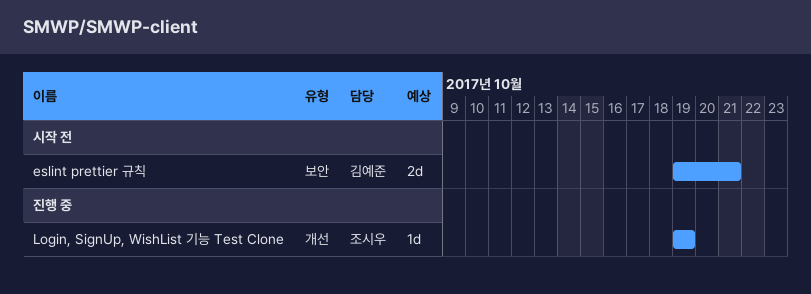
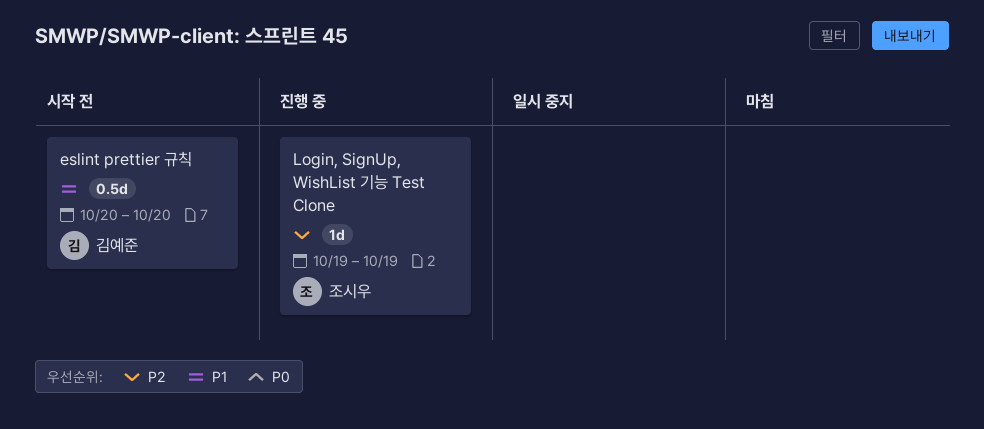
eslint prettier 규칙, estimate: 2d -> 0.5d
eslint prettier 규칙, start: Oct 19 -> Oct 20
eslint prettier 규칙, due: Oct 21 -> Oct 20

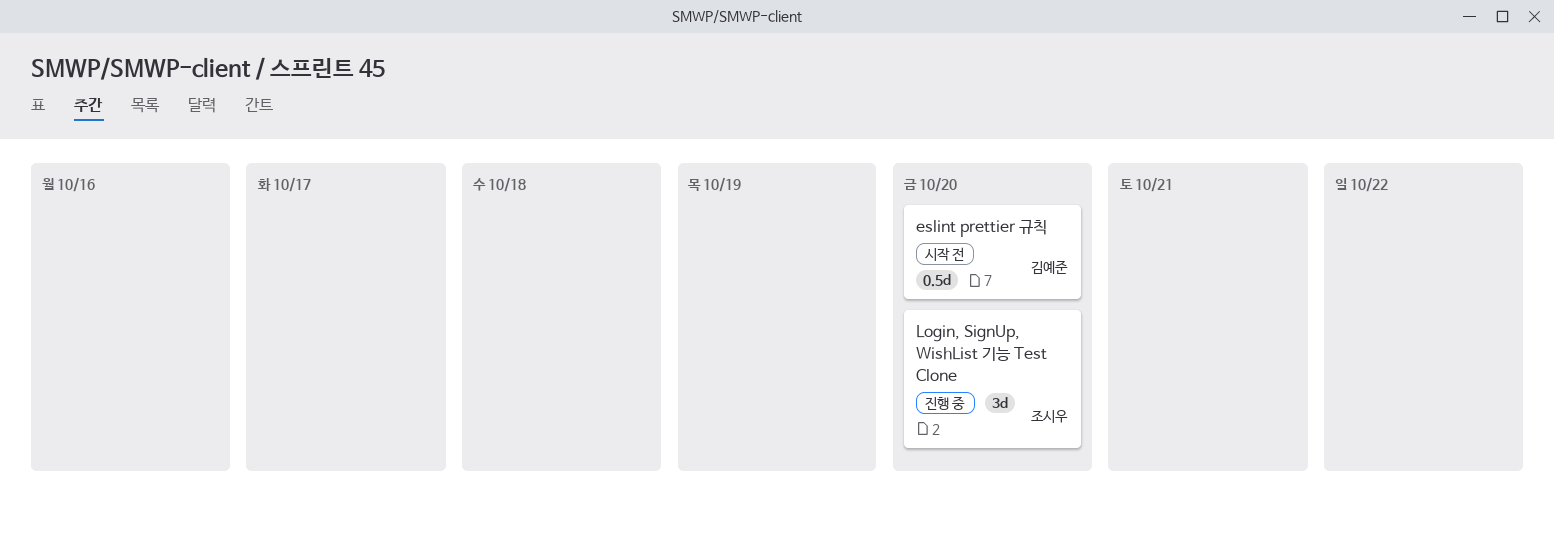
Login, SignUp, WishList 기능 Test Clone, estimate: 1d -> 3d
Login, SignUp, WishList 기능 Test Clone, due: Oct 19 -> Oct 20

